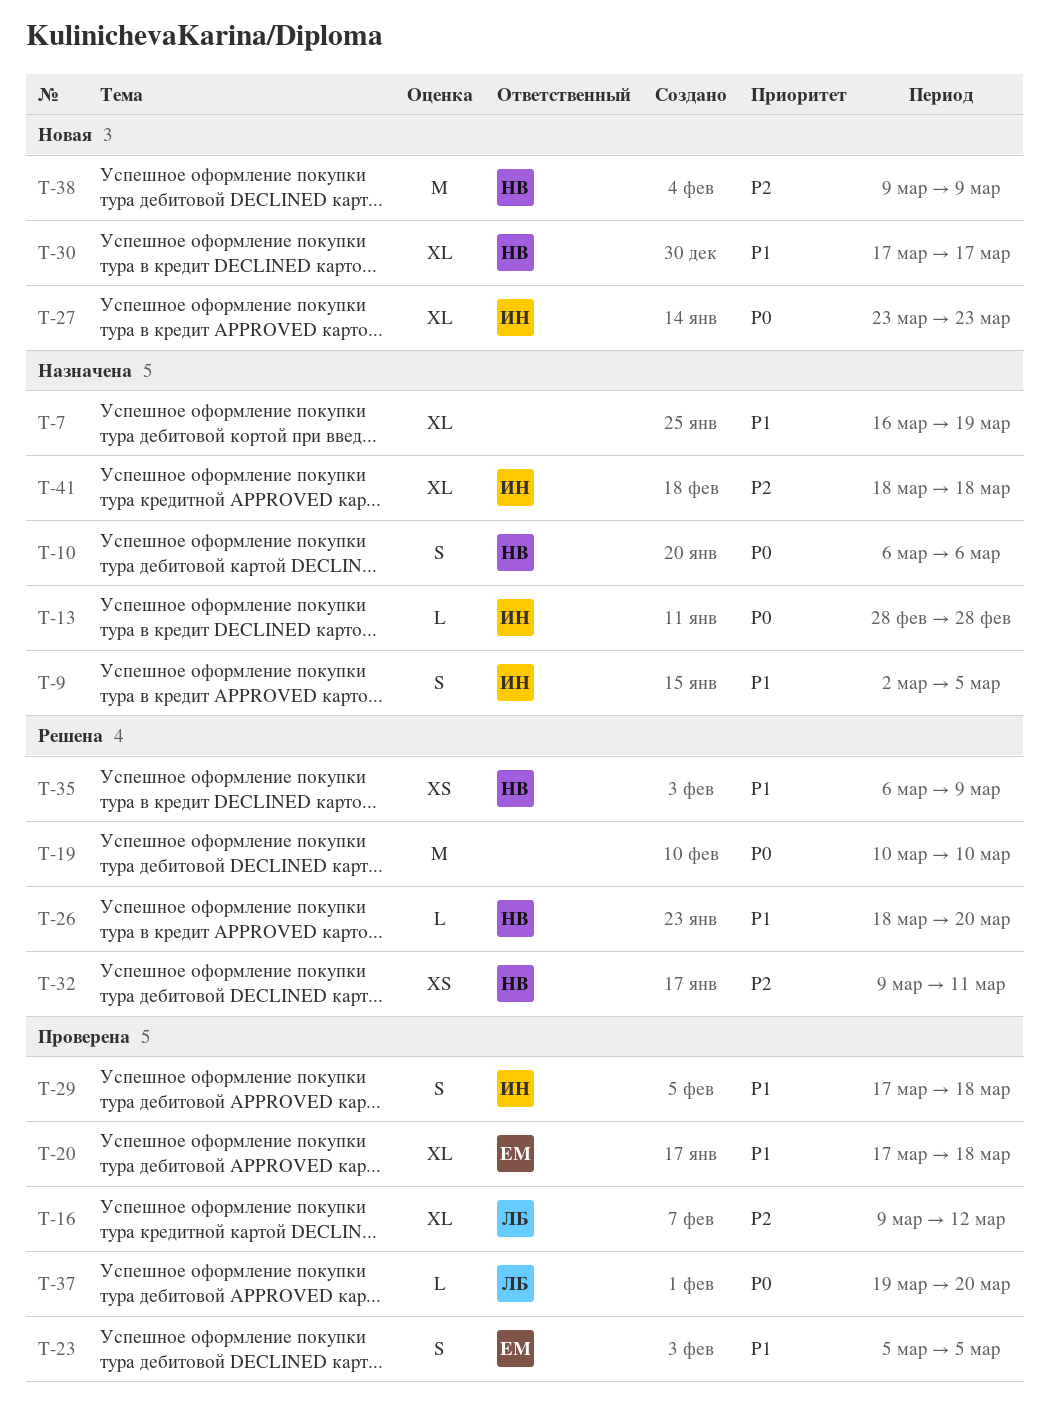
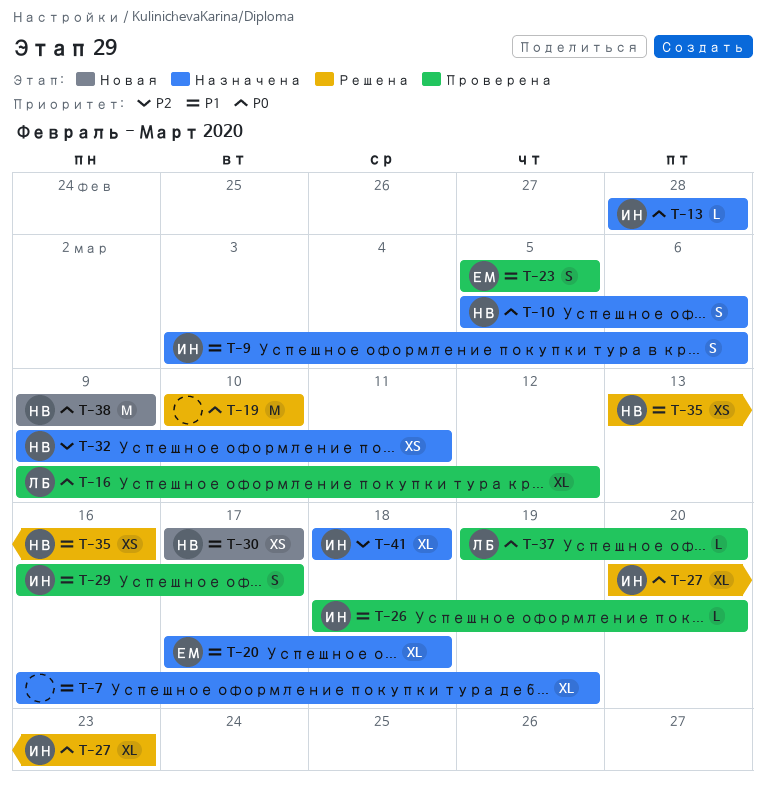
T-9, start: Mar 2 -> Mar 3
T-9, due: Mar 5 -> Mar 6
T-10, start: Mar 6 -> Mar 5
T-16, priority: P2 -> P0
T-20, status: Проверена -> Назначена
T-26, status: Решена -> Проверена
T-26, owner: НВ -> ИН
T-27, status: Новая -> Решена
T-27, start: Mar 23 -> Mar 20
T-29, start: Mar 17 -> Mar 16
T-29, due: Mar 18 -> Mar 17
T-30, estimate: XL -> XS
T-32, status: Решена -> Назначена
T-35, start: Mar 6 -> Mar 13
T-35, due: Mar 9 -> Mar 16
T-38, priority: P2 -> P0

